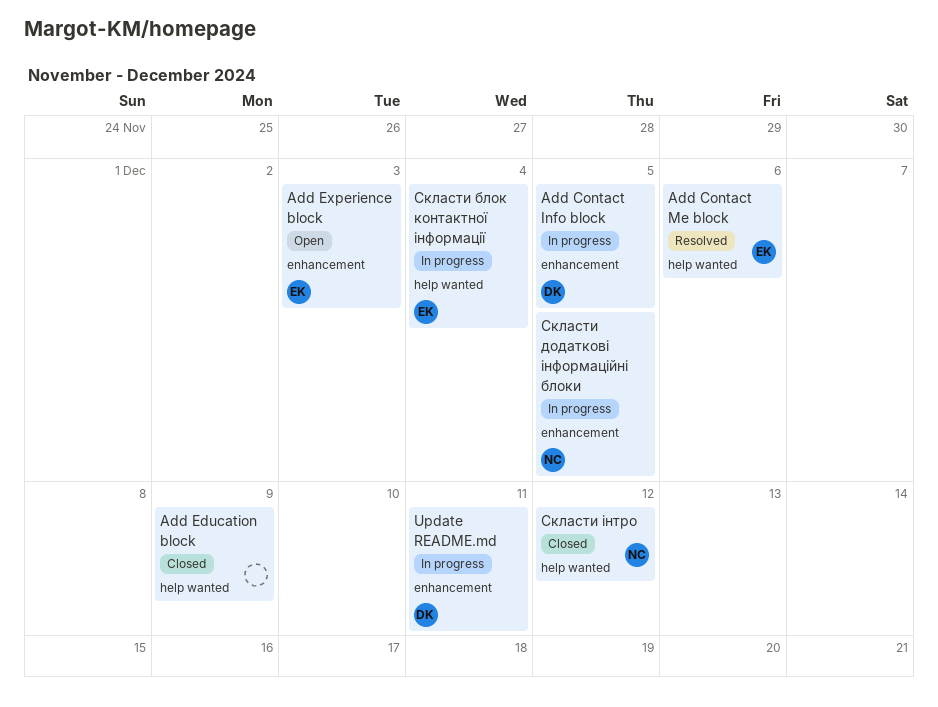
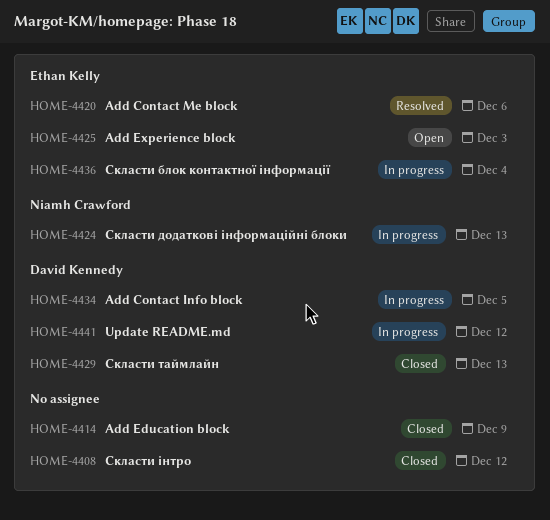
Update README.md, due: Dec 11 -> Dec 12
Скласти додаткові інформаційні блоки, due: Dec 5 -> Dec 13
Скласти таймлайн: none -> present
Скласти інтро, owner: Niamh Crawford -> none

